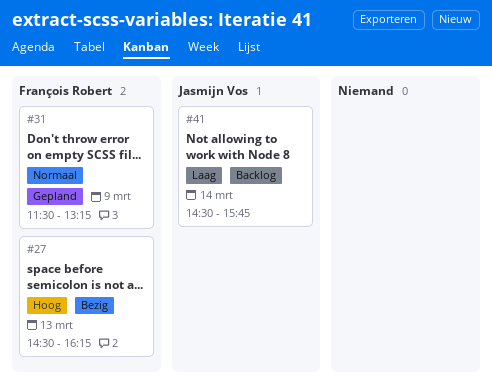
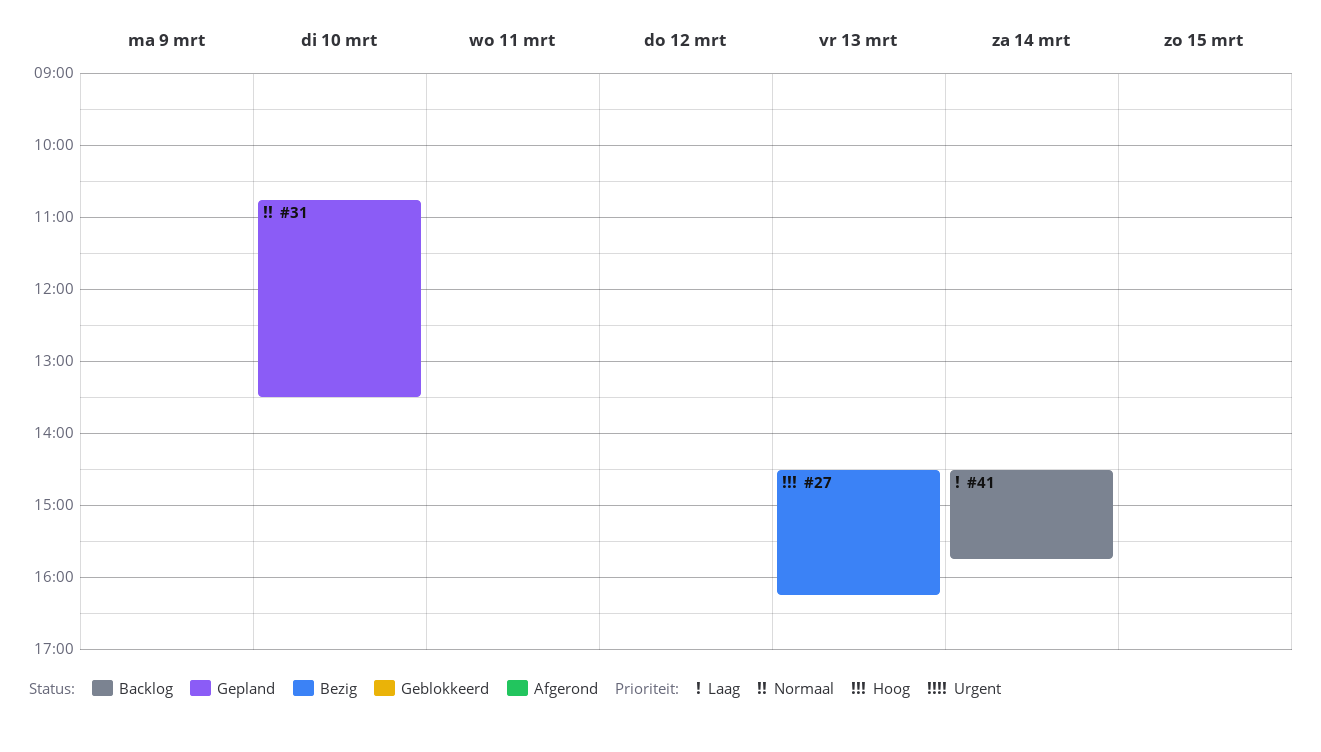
#31, day: Mar 9 -> Mar 10
#31, begins: 11:30 -> 10:45
#31, ends: 13:15 -> 13:30

